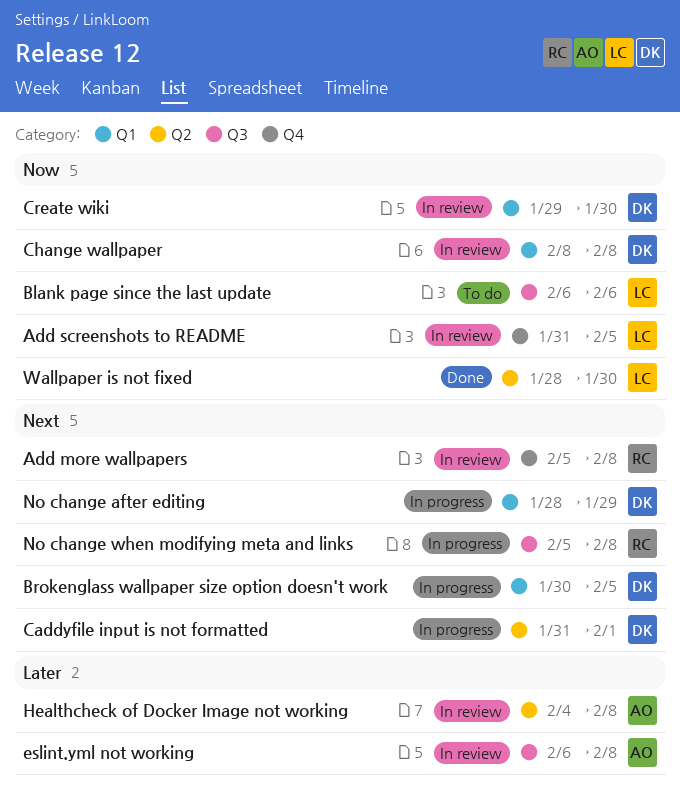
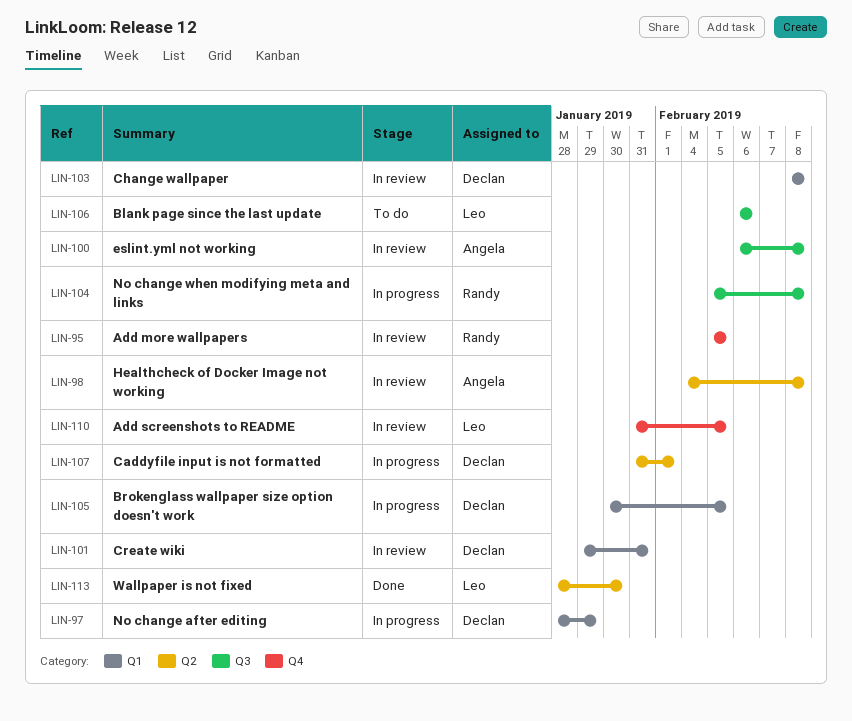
Add more wallpapers, due: Feb 8 -> Feb 5
Create wiki, due: Jan 30 -> Jan 31

